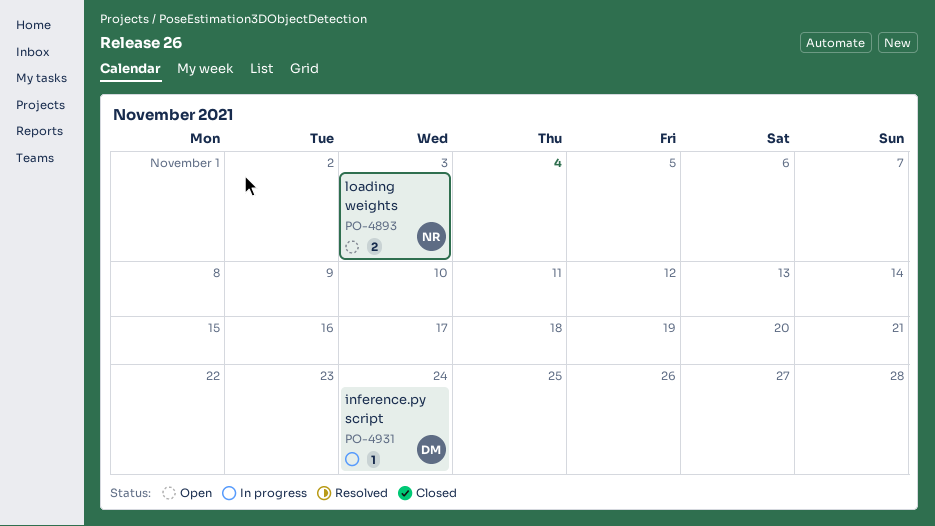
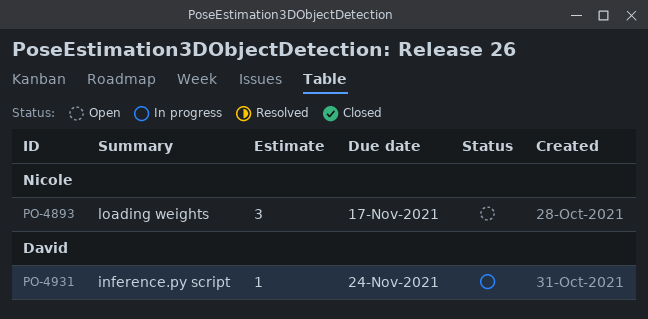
PO-4893, estimate: 2 -> 3
PO-4893, due: Nov 3 -> Nov 17

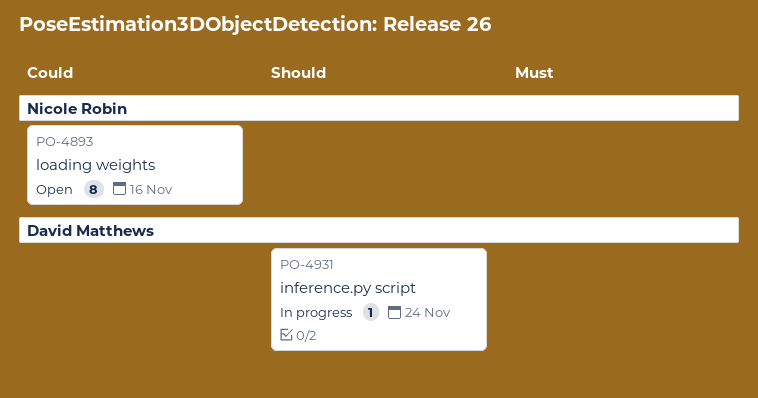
PO-4893, estimate: 3 -> 8
PO-4893, due: Nov 17 -> Nov 16

